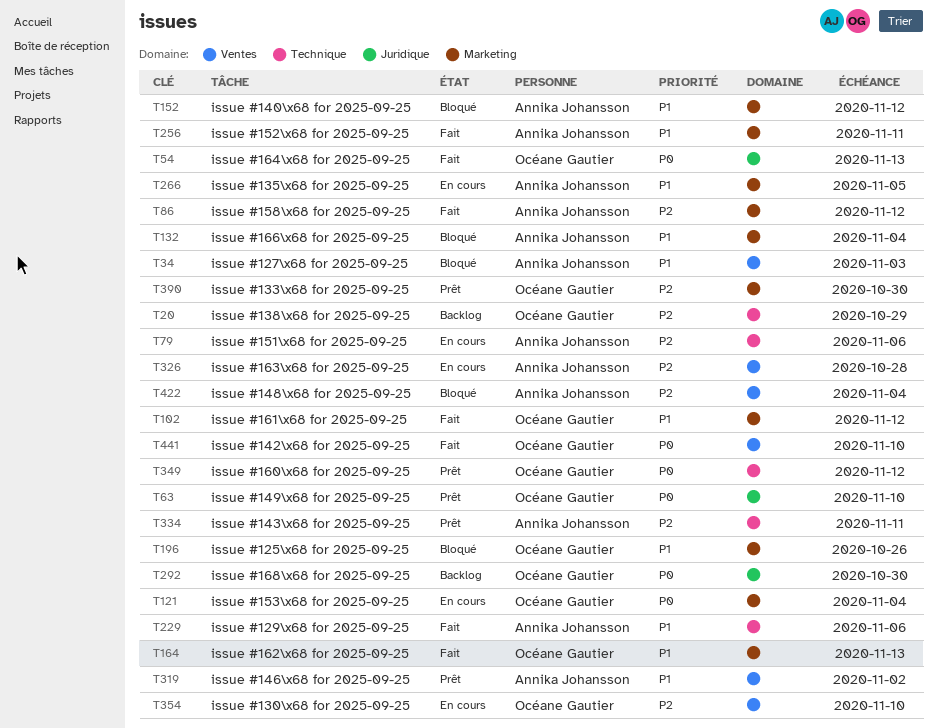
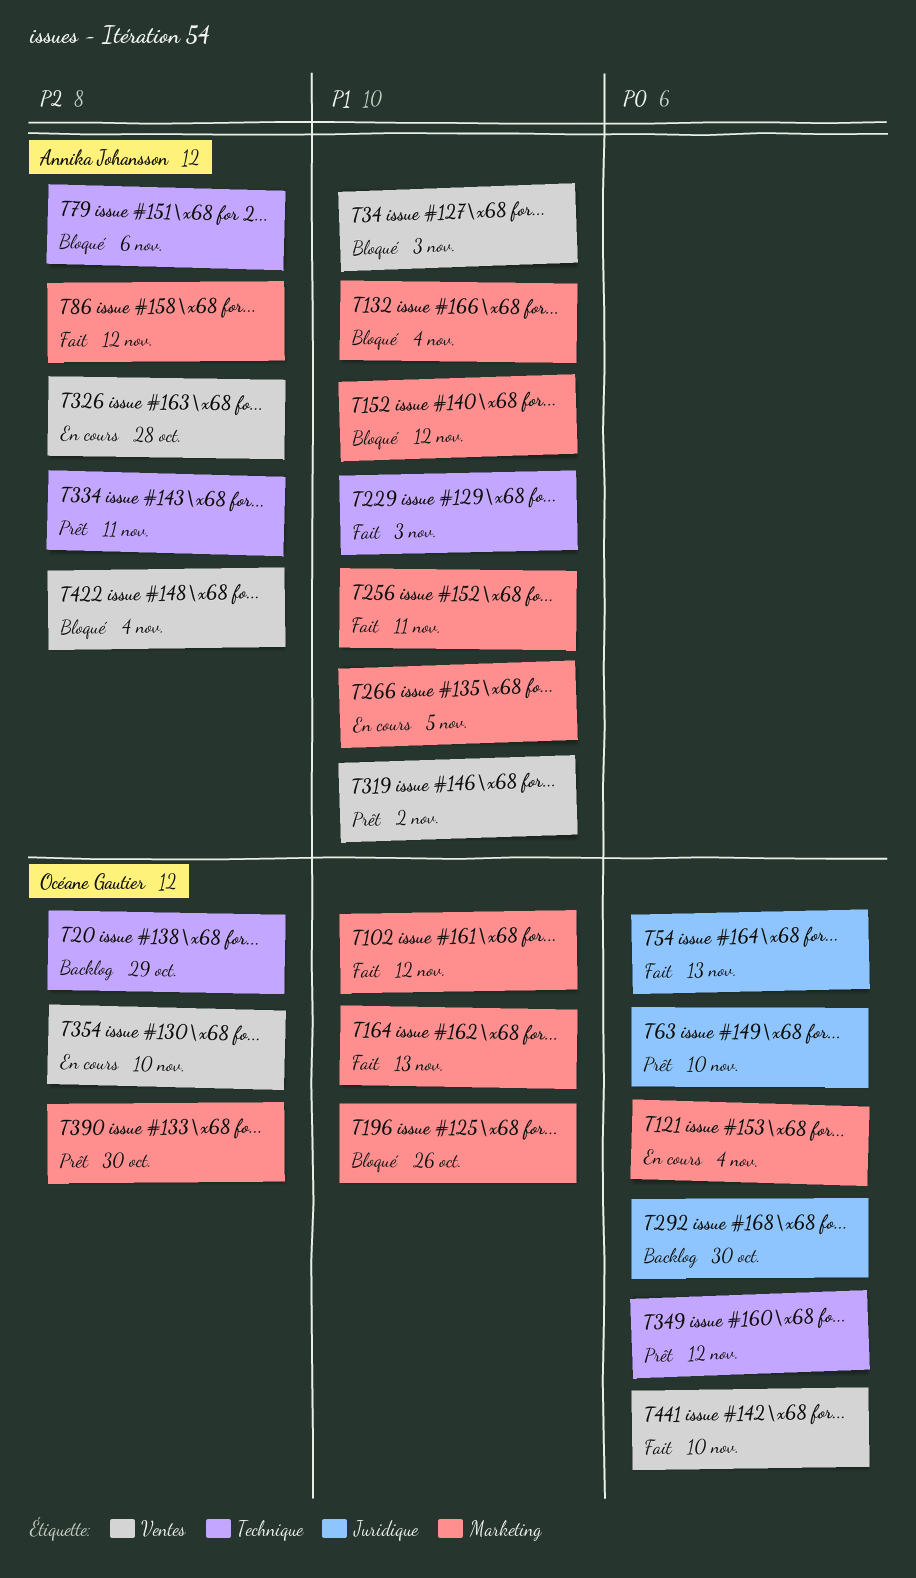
T79, status: En cours -> Bloqué
T229, due: Nov 6 -> Nov 3

